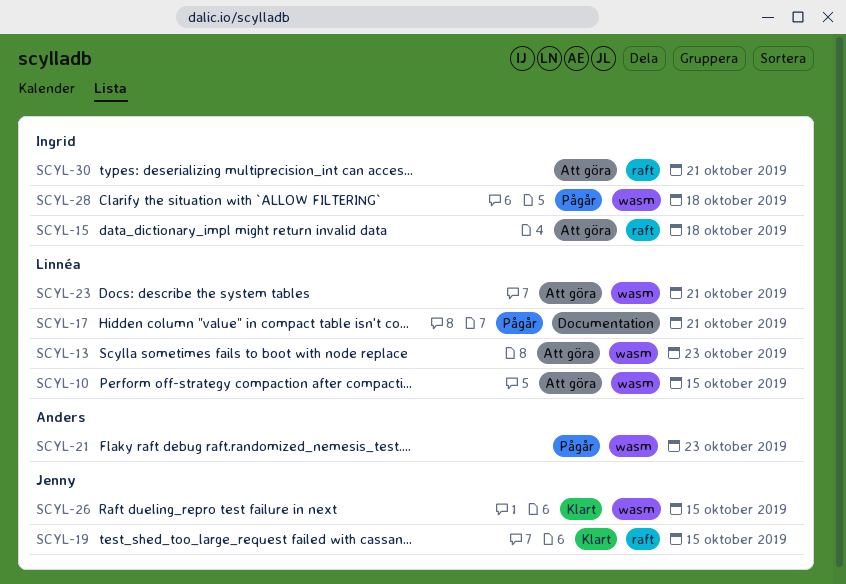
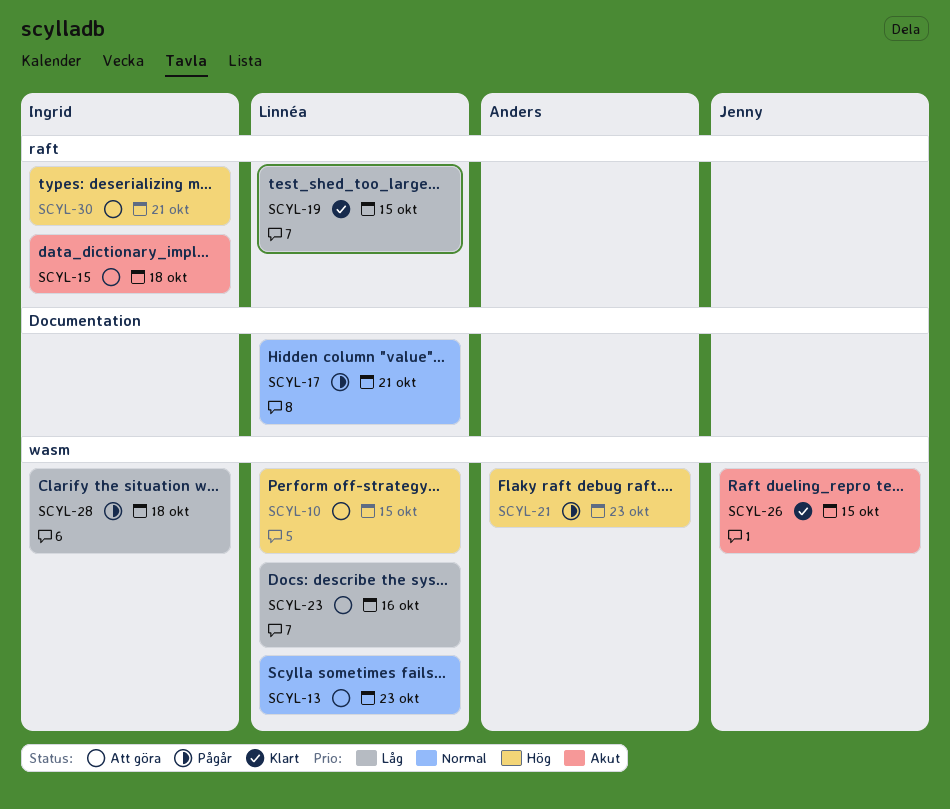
SCYL-19, owner: Jenny -> Linnéa
SCYL-23, due: Oct 21 -> Oct 16

